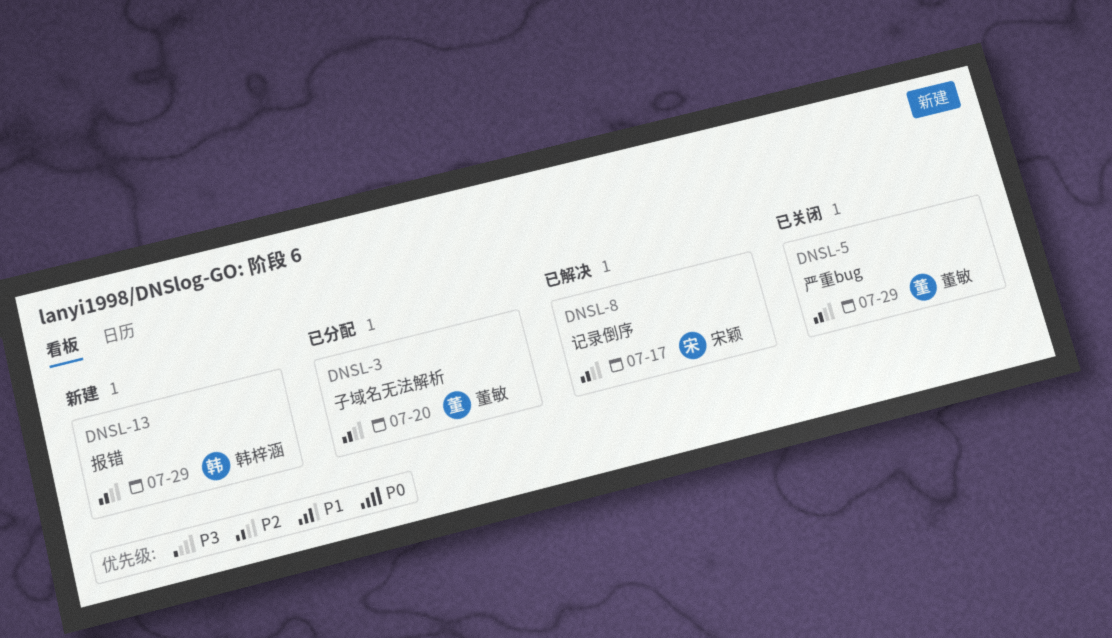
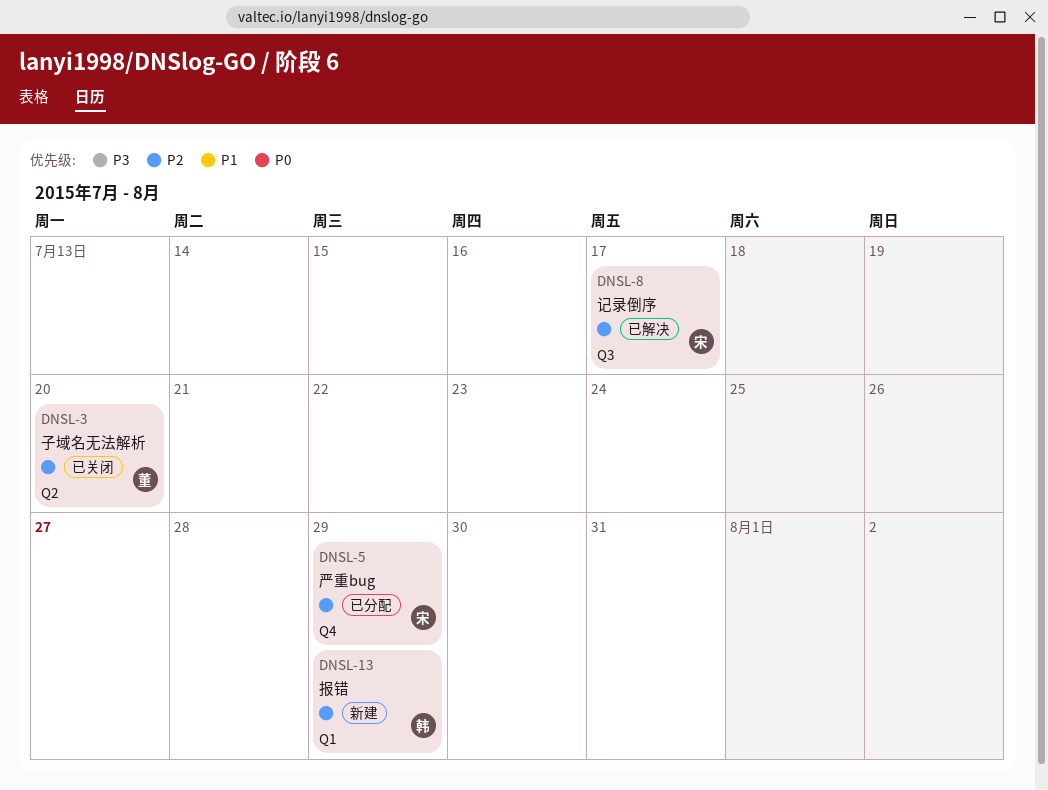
DNSL-3, status: 已分配 -> 已关闭
DNSL-5, status: 已关闭 -> 已分配
DNSL-5, owner: 董敏 -> 宋颖

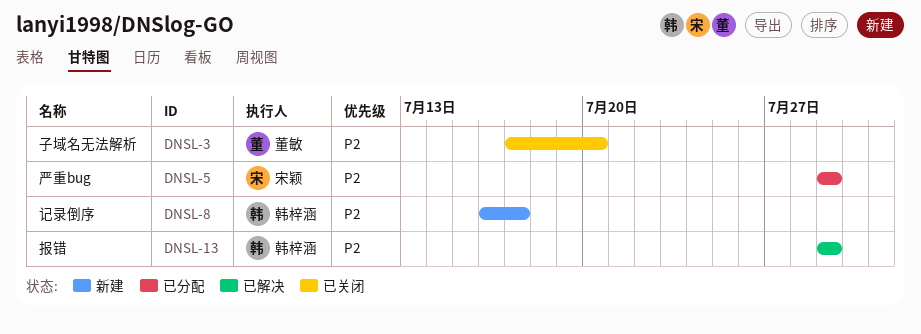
DNSL-8, status: 已解决 -> 新建
DNSL-8, owner: 宋颖 -> 韩梓涵
DNSL-13, status: 新建 -> 已解决

